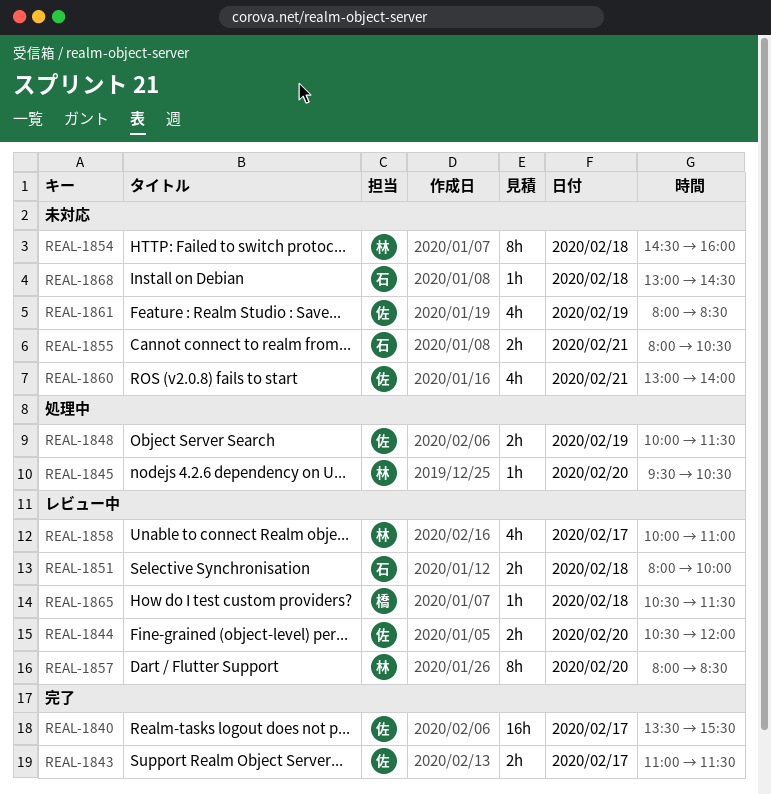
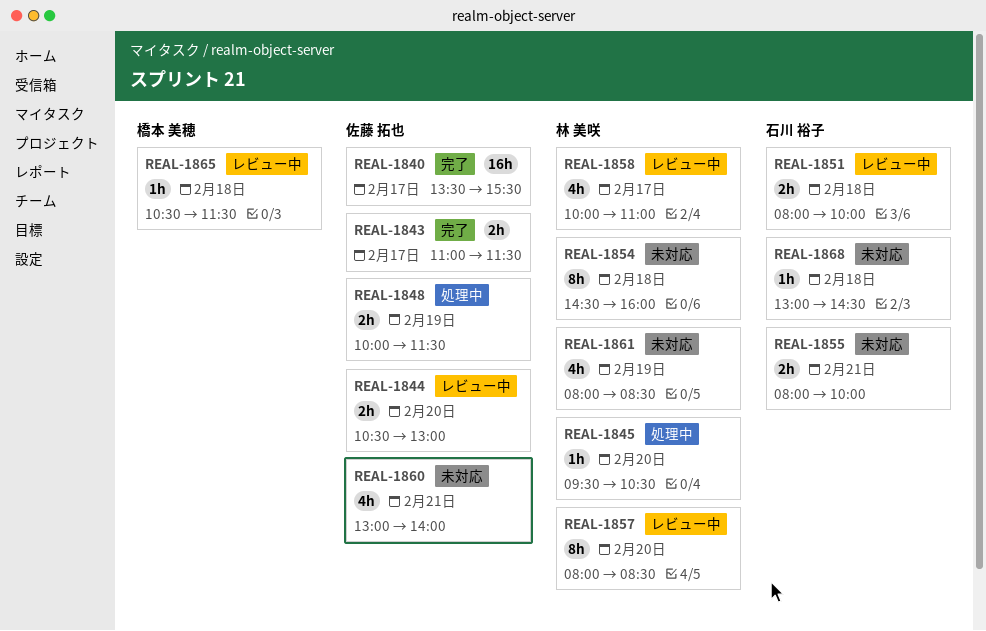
REAL-1844, ends: 12:00 -> 13:00
REAL-1855, ends: 10:30 -> 10:00
REAL-1861, owner: 佐藤 拓也 -> 林 美咲

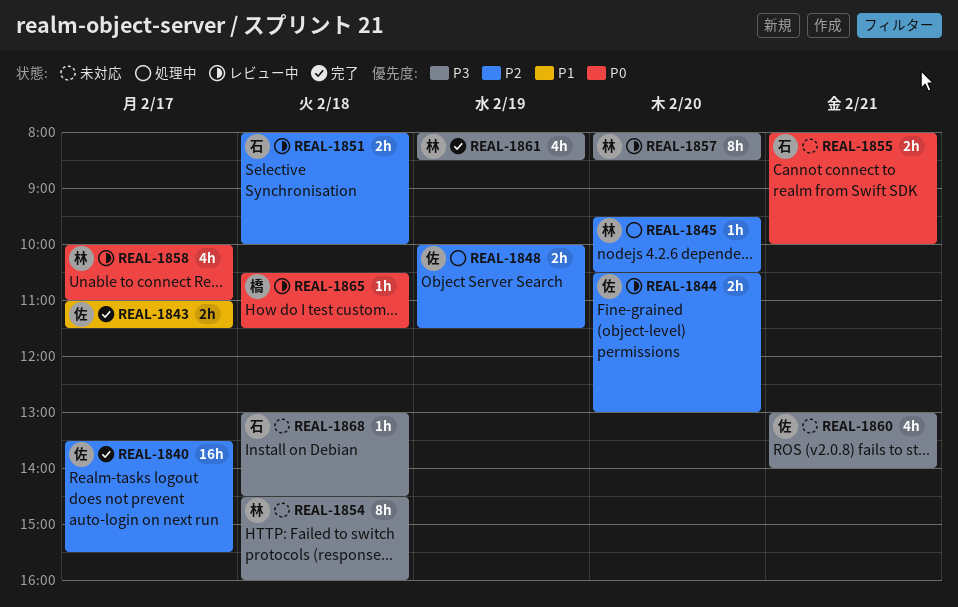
REAL-1861, status: 未対応 -> 完了

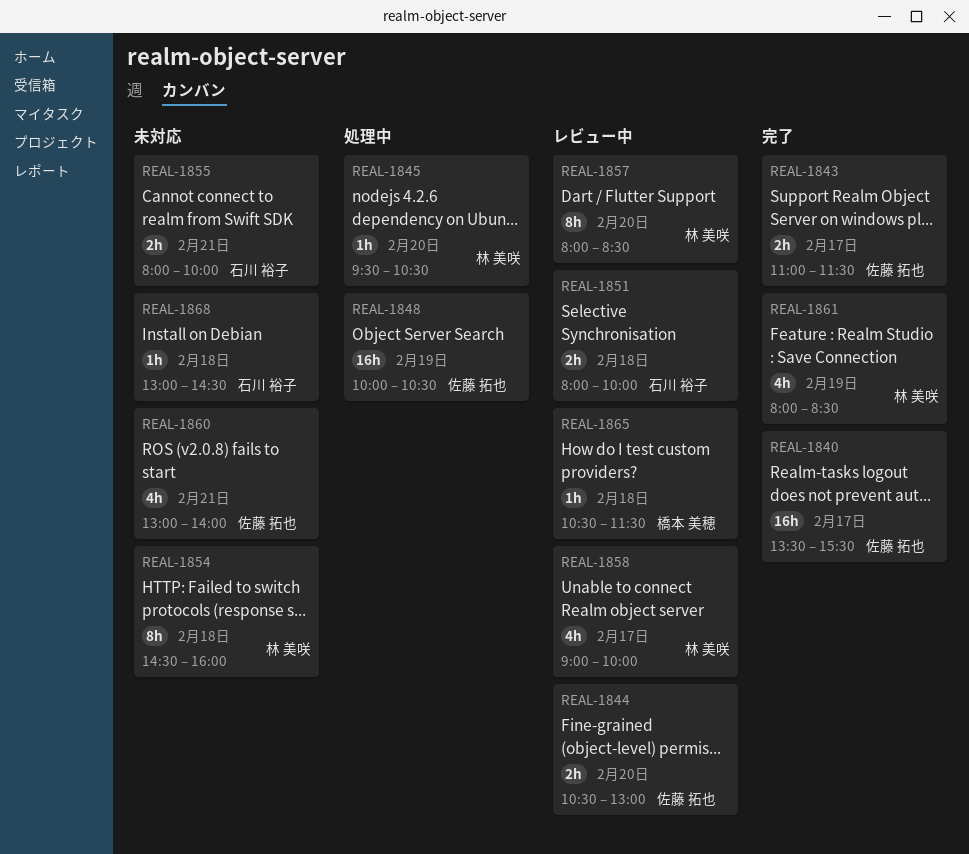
REAL-1848, estimate: 2h -> 16h
REAL-1848, ends: 11:30 -> 10:30
REAL-1858, begins: 10:00 -> 09:00
REAL-1858, ends: 11:00 -> 10:00

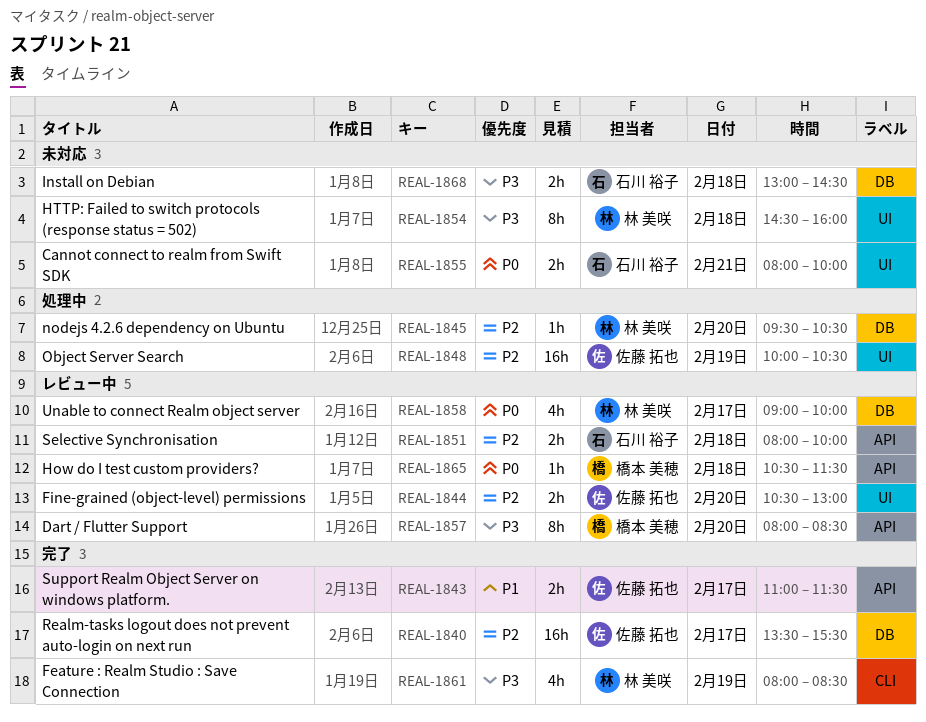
REAL-1857, owner: 林 美咲 -> 橋本 美穂
REAL-1860: present -> none
REAL-1868, estimate: 1h -> 2h

